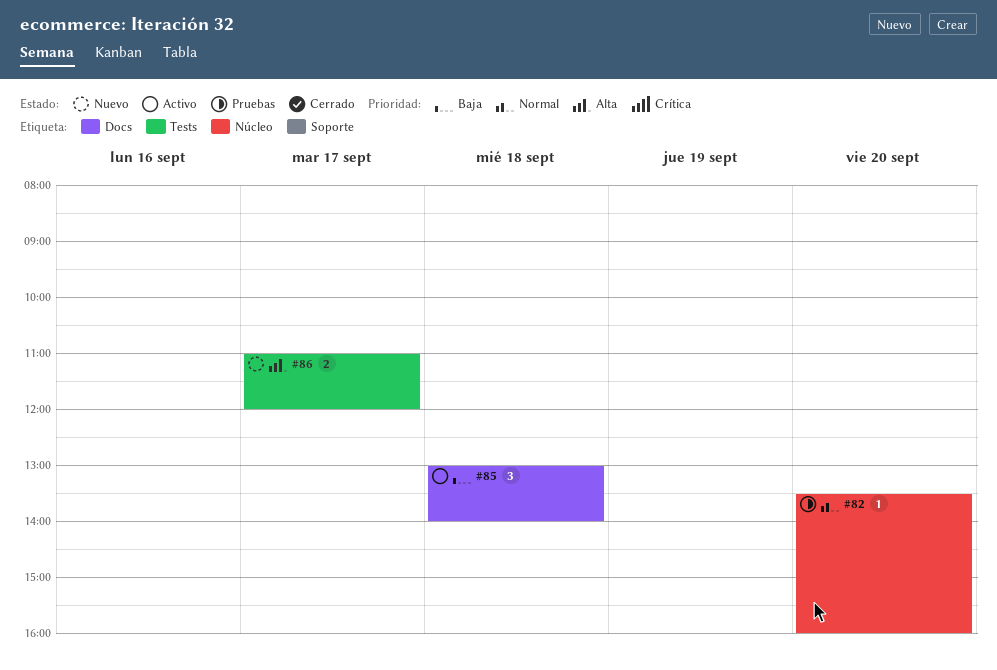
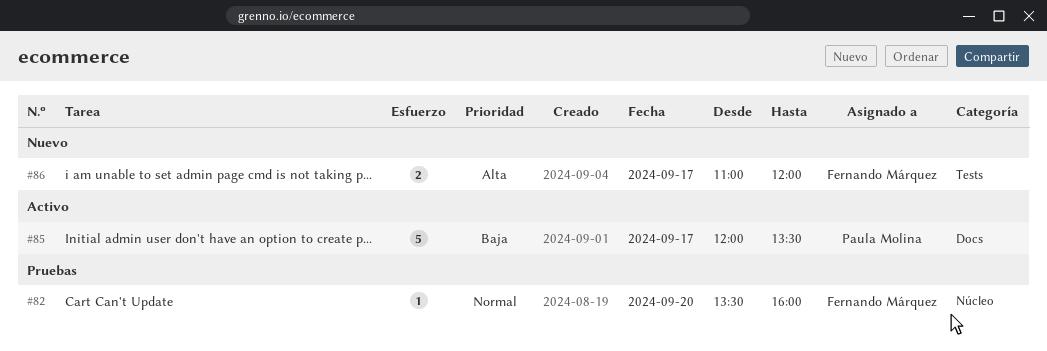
#85, estimate: 3 -> 5
#85, day: Sep 18 -> Sep 17
#85, begins: 13:00 -> 12:00
#85, ends: 14:00 -> 13:30

